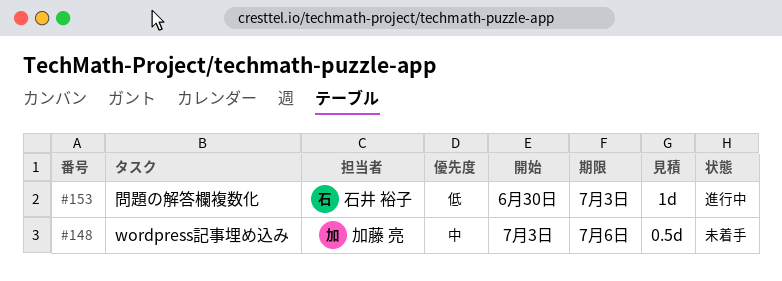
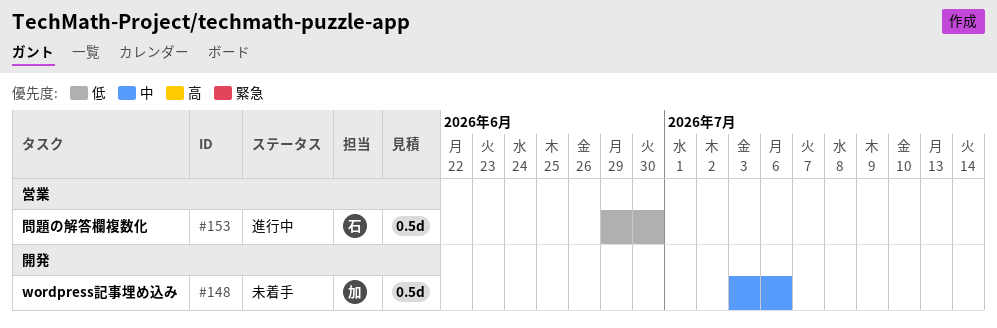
#153, estimate: 1d -> 0.5d
#153, start: Jun 30 -> Jun 29
#153, due: Jul 3 -> Jun 30

